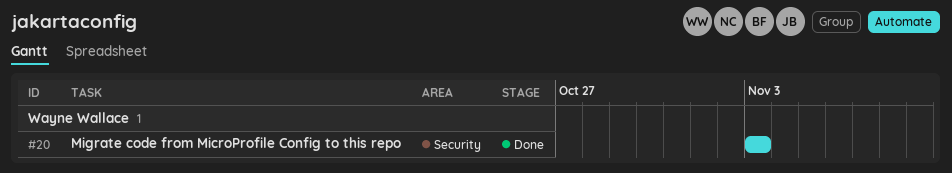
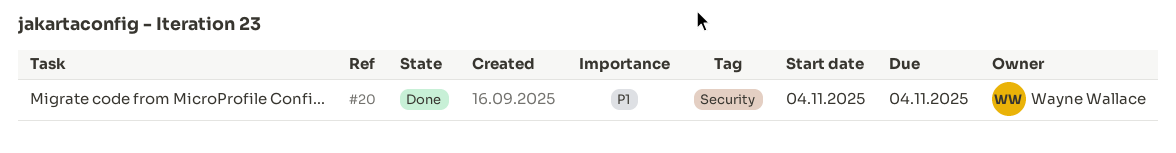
#20, start: Nov 3 -> Nov 4
#20, due: Nov 3 -> Nov 4

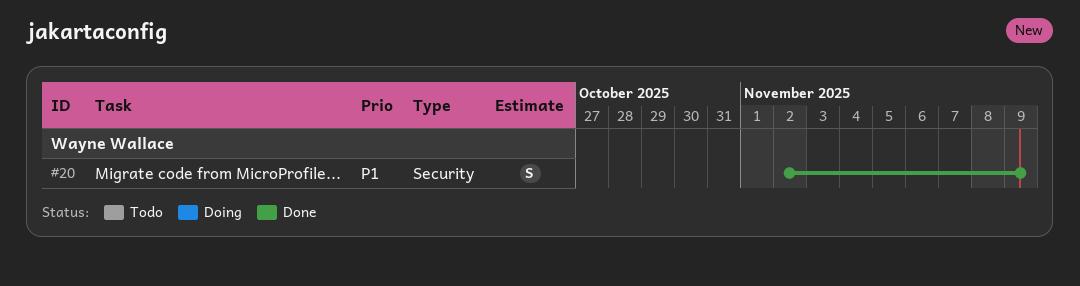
#20, start: Nov 4 -> Nov 2
#20, due: Nov 4 -> Nov 9

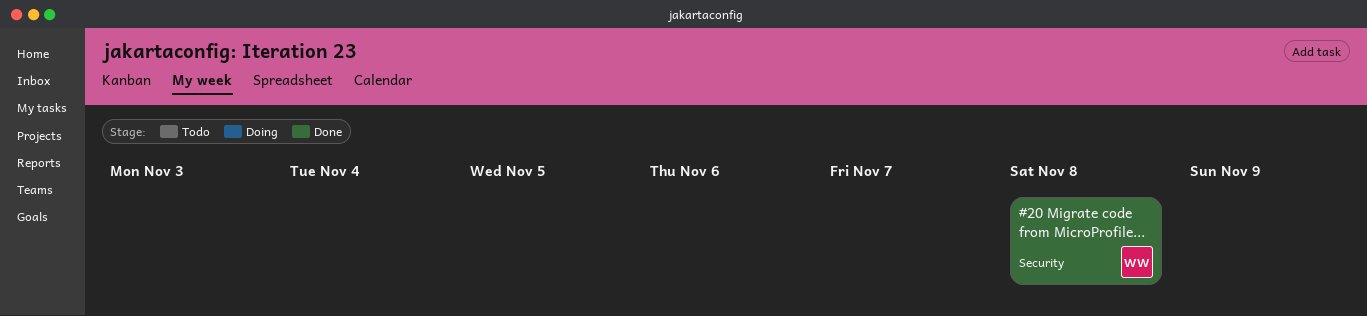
#20, due: Nov 9 -> Nov 8

